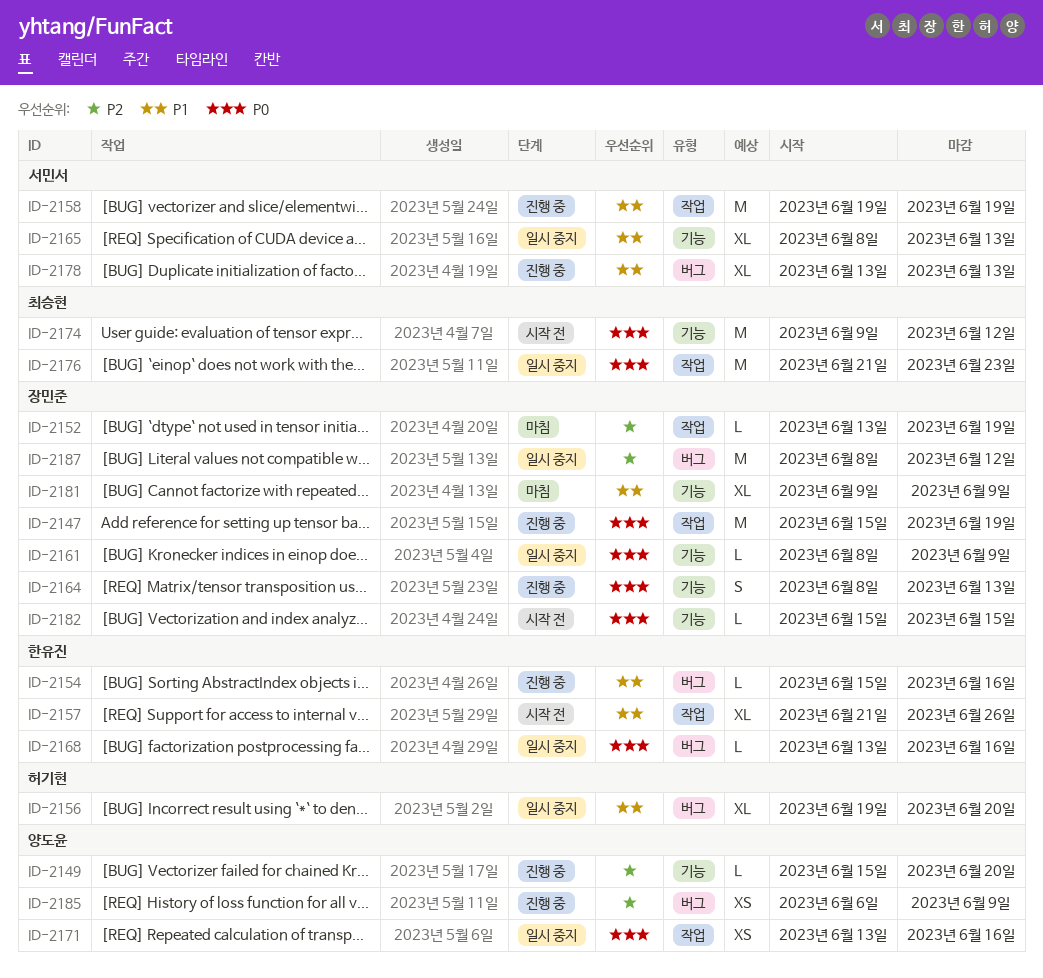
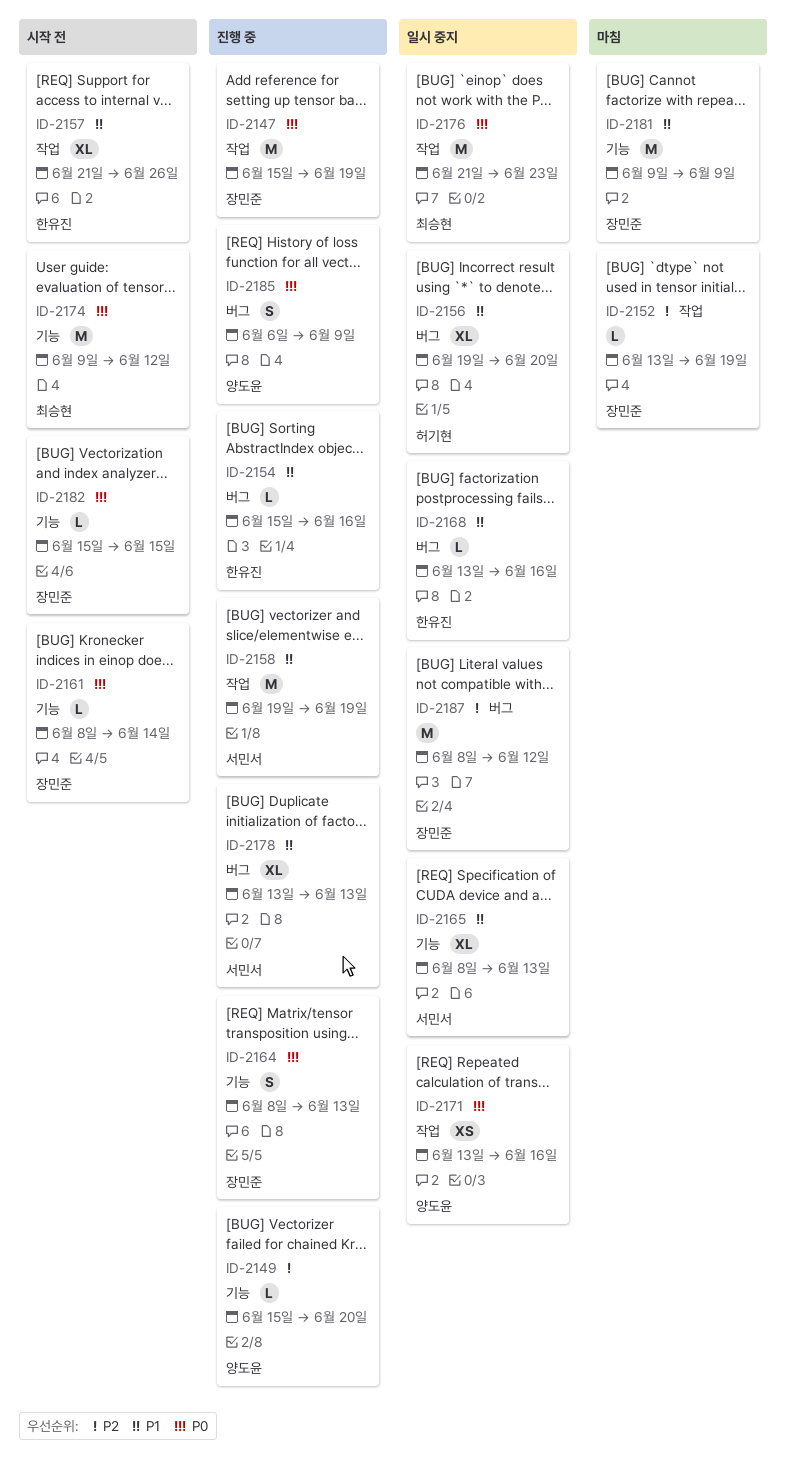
ID-2161, status: 일시 중지 -> 시작 전
ID-2161, due: Jun 9 -> Jun 14
ID-2168, priority: P0 -> P1
ID-2181, estimate: XL -> M
ID-2185, priority: P2 -> P0
ID-2185, estimate: XS -> S

